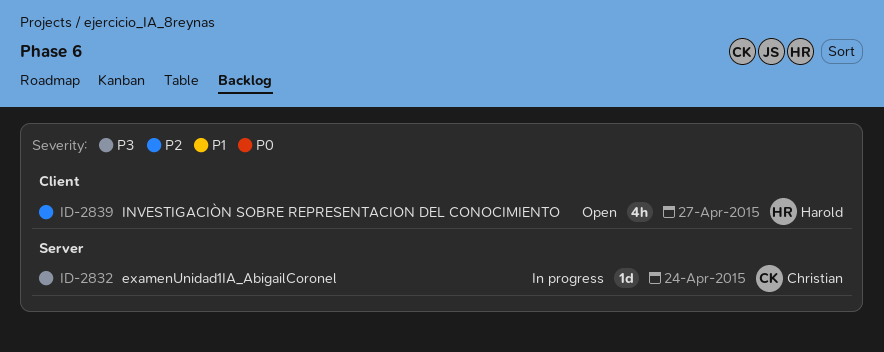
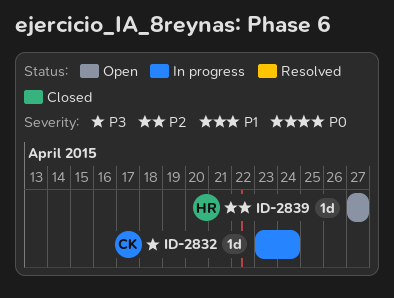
ID-2839, estimate: 4h -> 1d

